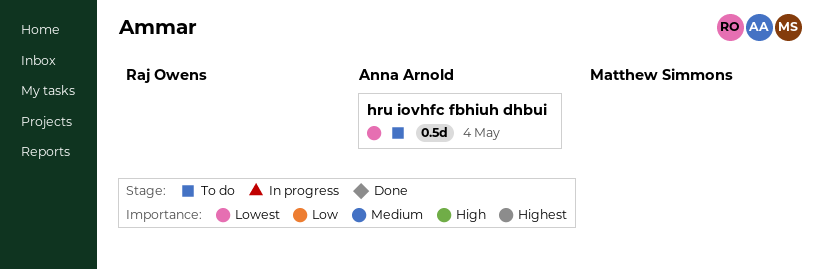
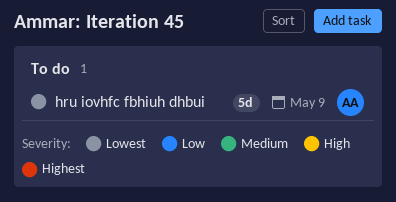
hru iovhfc fbhiuh dhbui, estimate: 0.5d -> 5d
hru iovhfc fbhiuh dhbui, due: May 4 -> May 9

